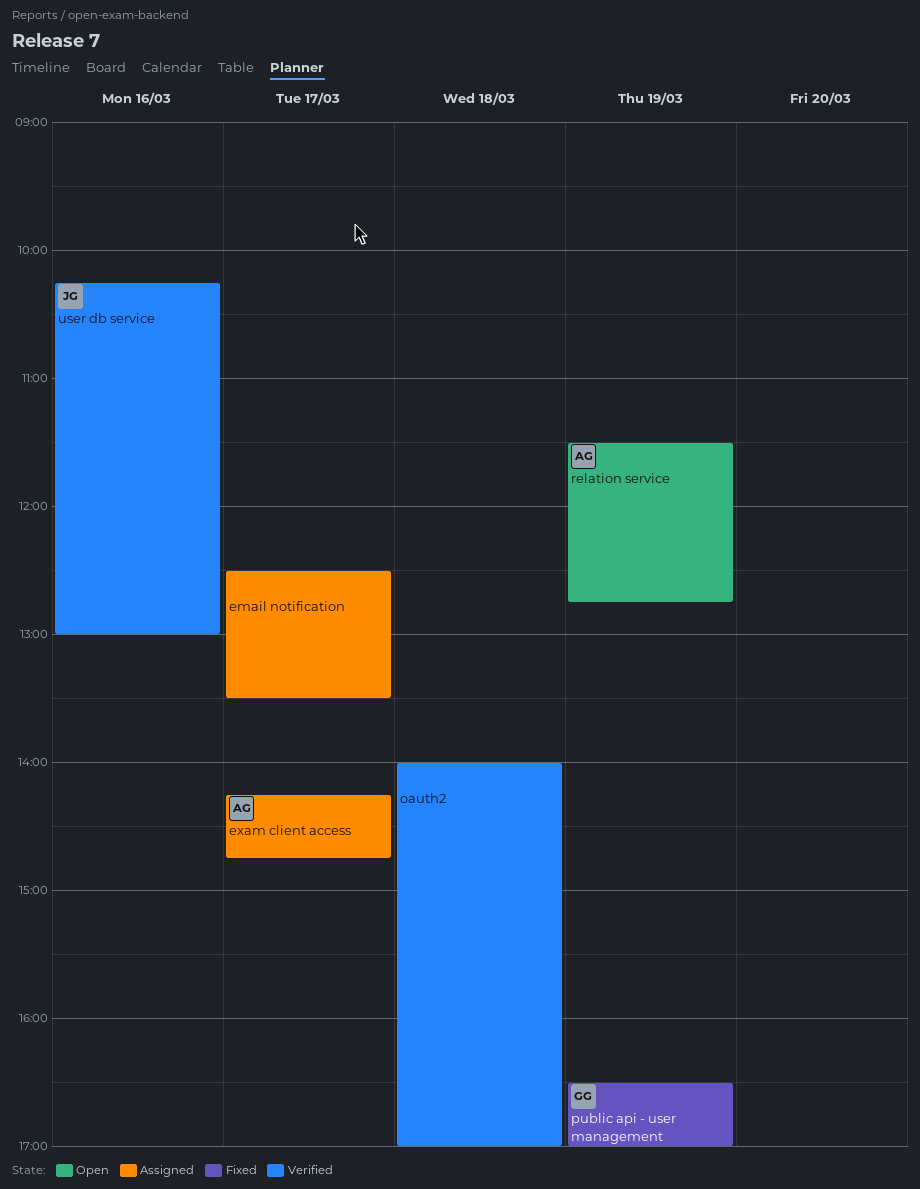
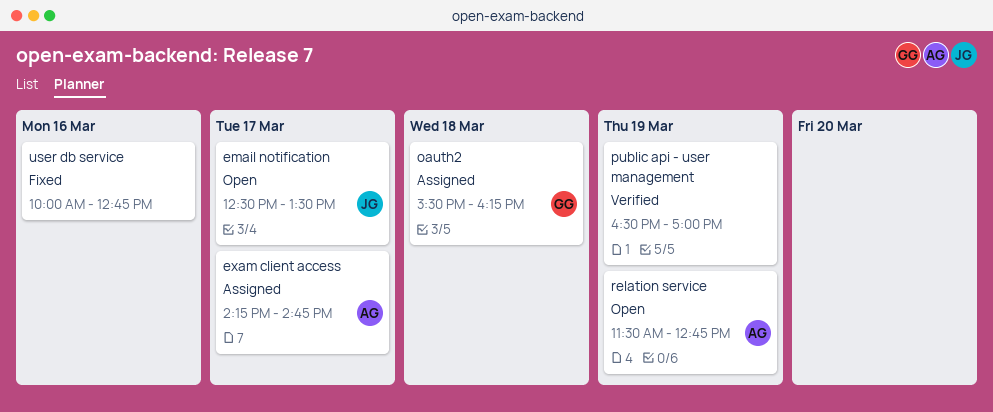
email notification, status: Assigned -> Open
email notification, owner: none -> JG
oauth2, status: Verified -> Assigned
oauth2, owner: none -> GG
oauth2, begins: 14:00 -> 15:30
oauth2, ends: 17:00 -> 16:15
public api - user management, status: Fixed -> Verified
public api - user management, owner: GG -> none
user db service, status: Verified -> Fixed
user db service, owner: JG -> none
user db service, begins: 10:15 -> 10:00
user db service, ends: 13:00 -> 12:45

